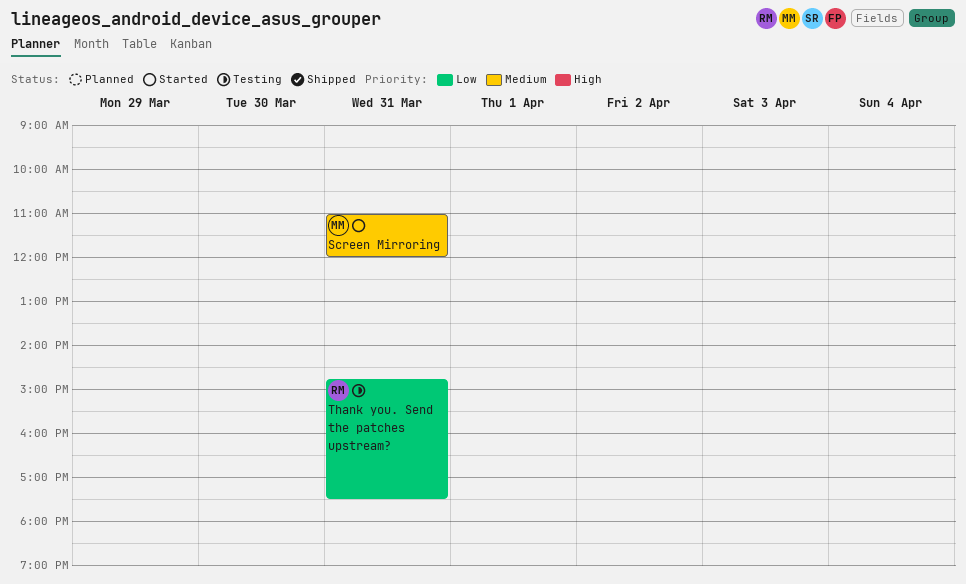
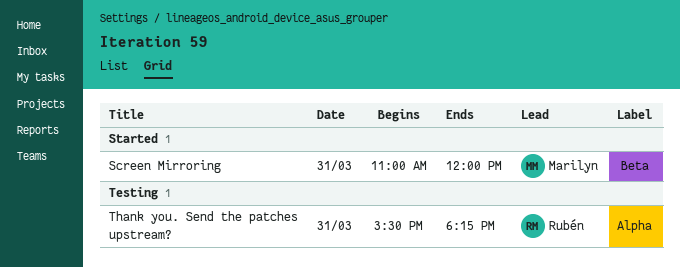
Thank you. Send the patches upstream?, begins: 14:45 -> 15:30
Thank you. Send the patches upstream?, ends: 17:30 -> 18:15

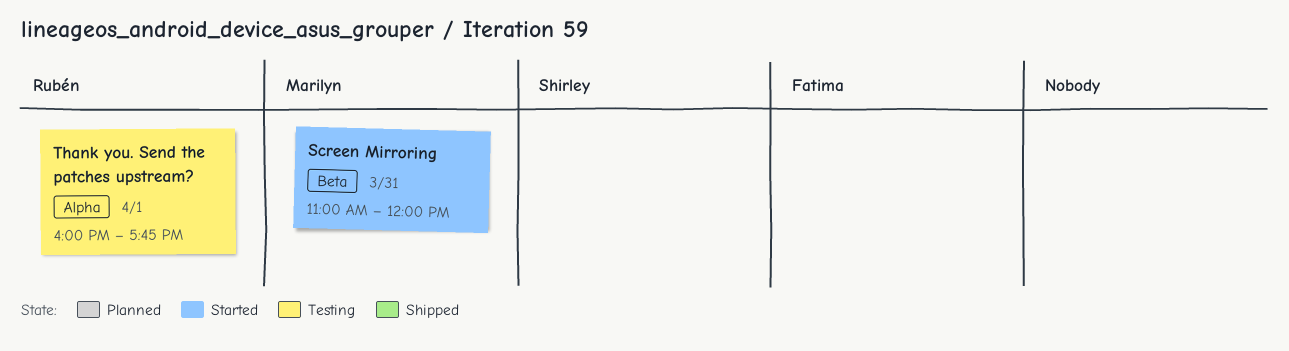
Thank you. Send the patches upstream?, day: Mar 31 -> Apr 1
Thank you. Send the patches upstream?, begins: 15:30 -> 16:00
Thank you. Send the patches upstream?, ends: 18:15 -> 17:45

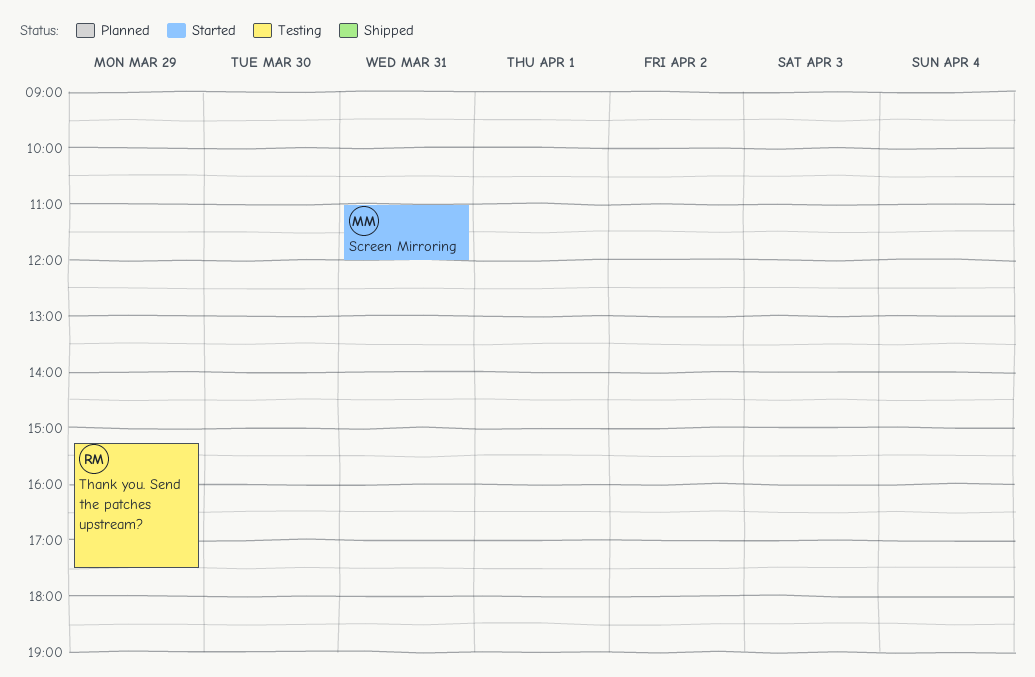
Thank you. Send the patches upstream?, day: Apr 1 -> Mar 29
Thank you. Send the patches upstream?, begins: 16:00 -> 15:15
Thank you. Send the patches upstream?, ends: 17:45 -> 17:30

